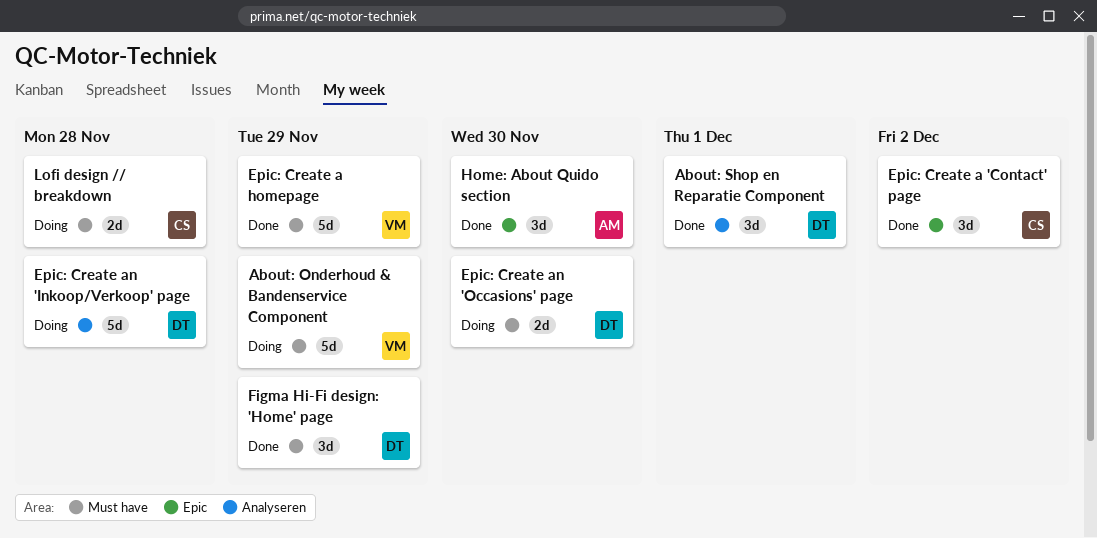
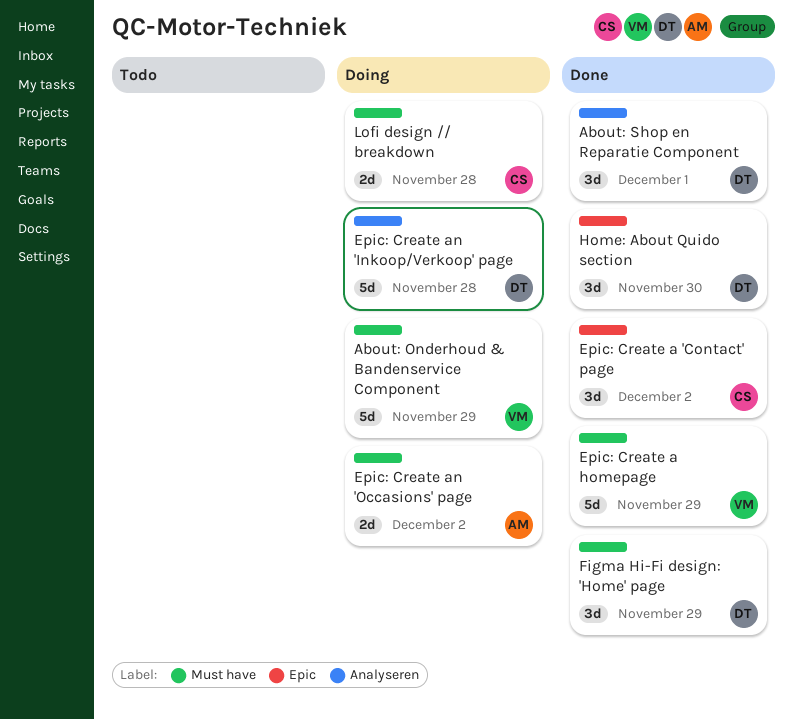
Epic: Create an 'Occasions' page, owner: DT -> AM
Epic: Create an 'Occasions' page, due: Nov 30 -> Dec 2
Home: About Quido section, owner: AM -> DT

